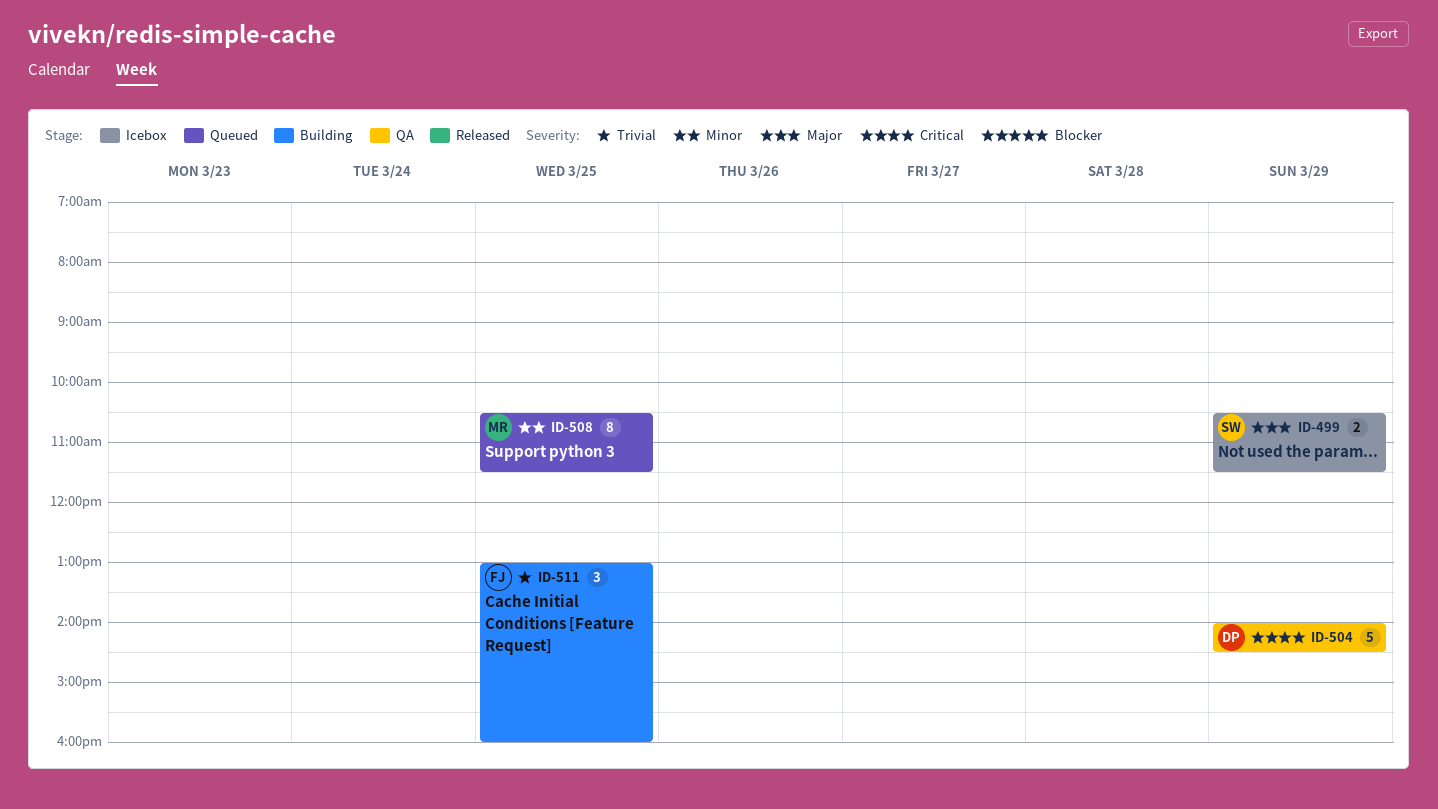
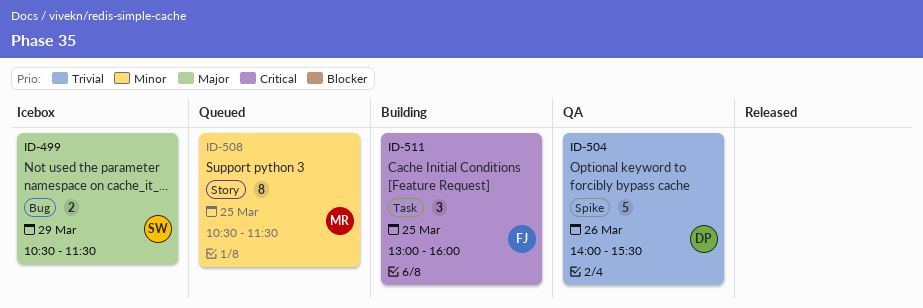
ID-504, priority: Critical -> Trivial
ID-504, day: Mar 29 -> Mar 26
ID-504, ends: 14:30 -> 15:30
ID-511, priority: Trivial -> Critical

